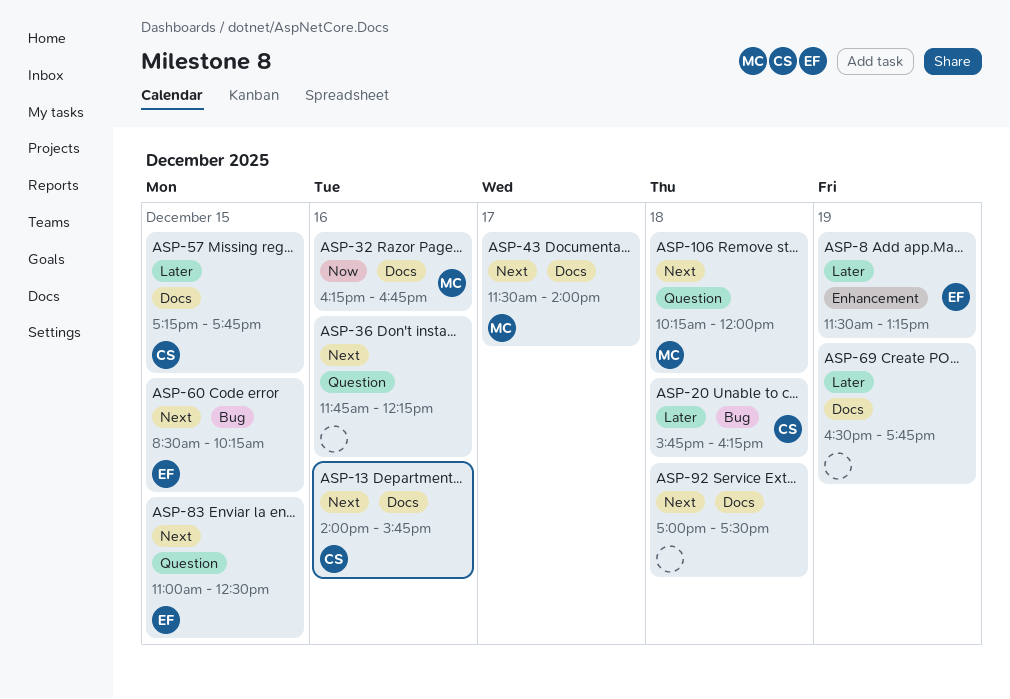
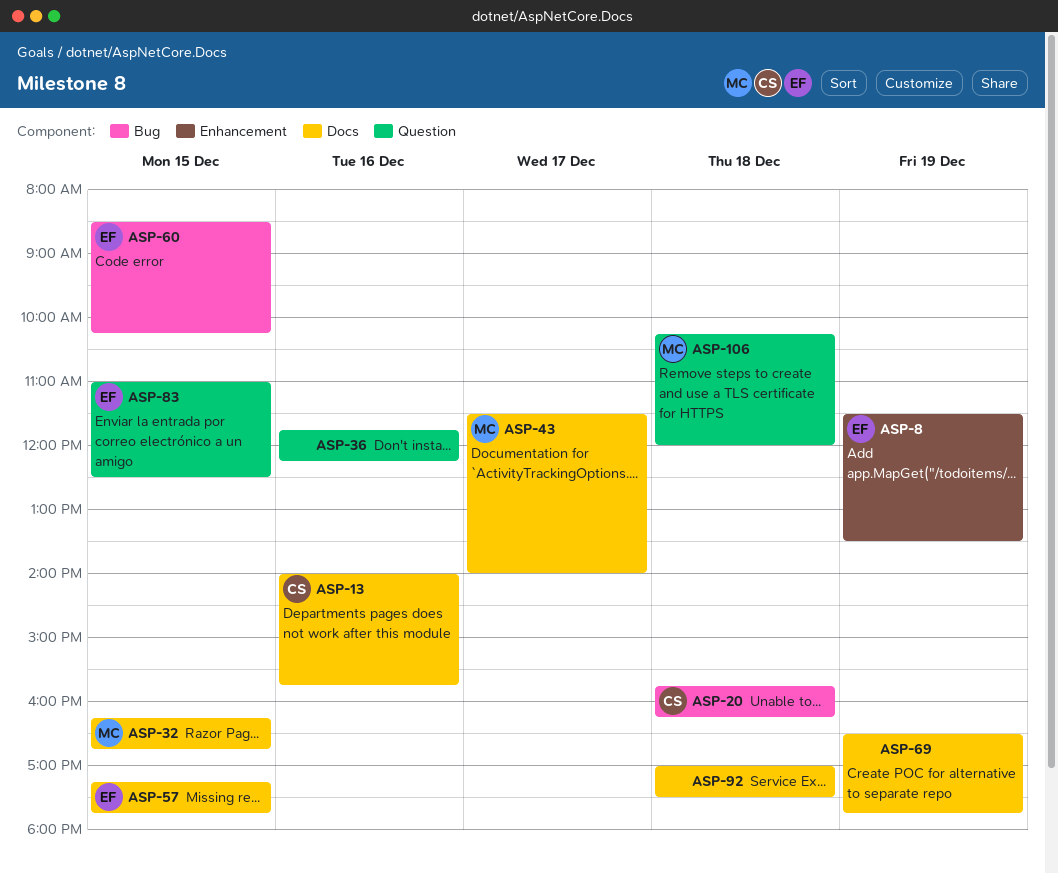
ASP-8, ends: 13:15 -> 13:30
ASP-32, day: Dec 16 -> Dec 15
ASP-57, owner: CS -> EF

